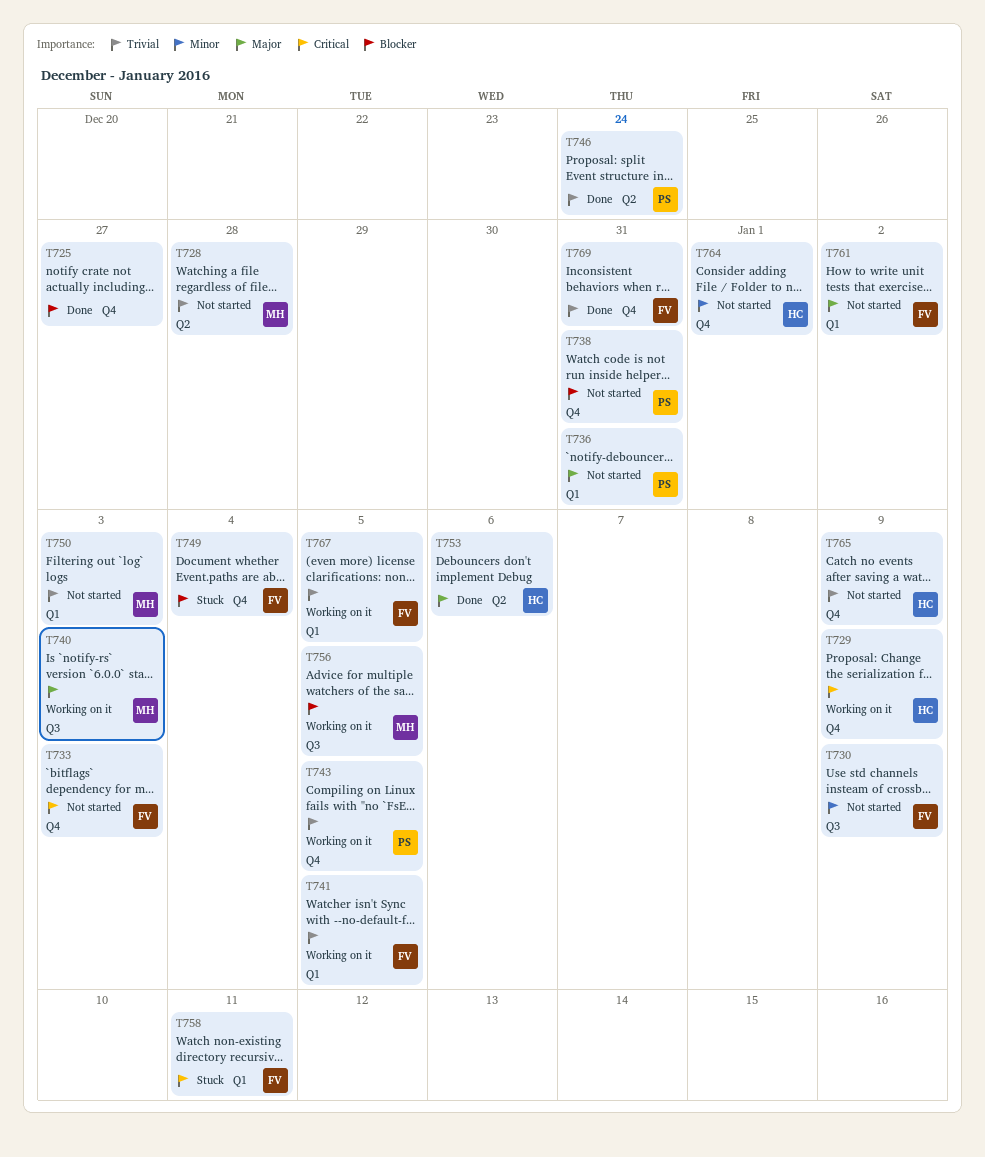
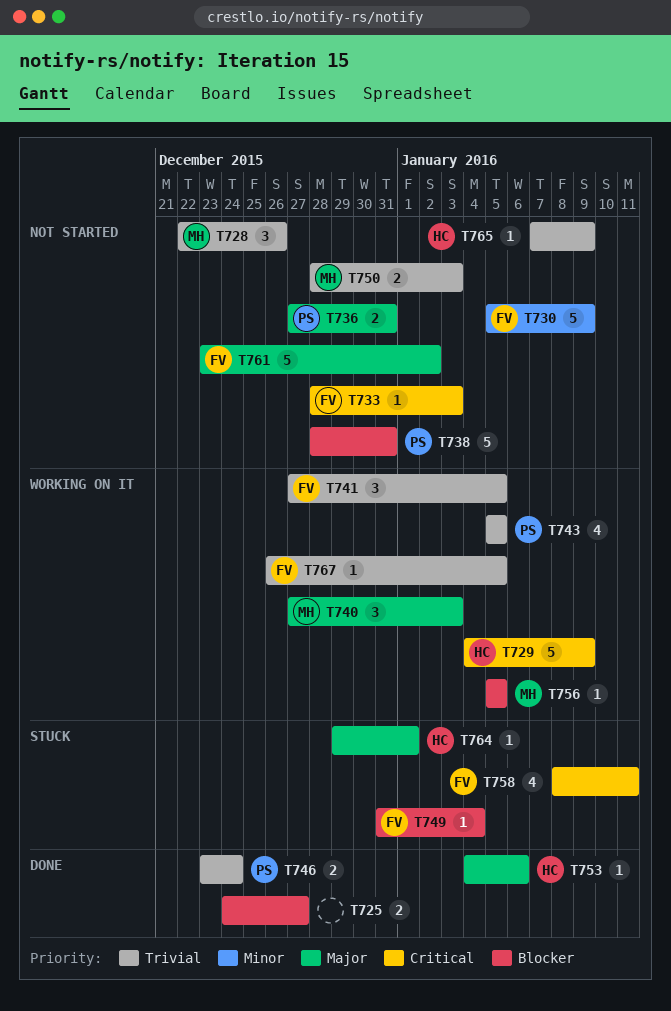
T728, due: Dec 28 -> Dec 26
T764, status: Not started -> Stuck
T764, priority: Minor -> Major
T769: present -> none

